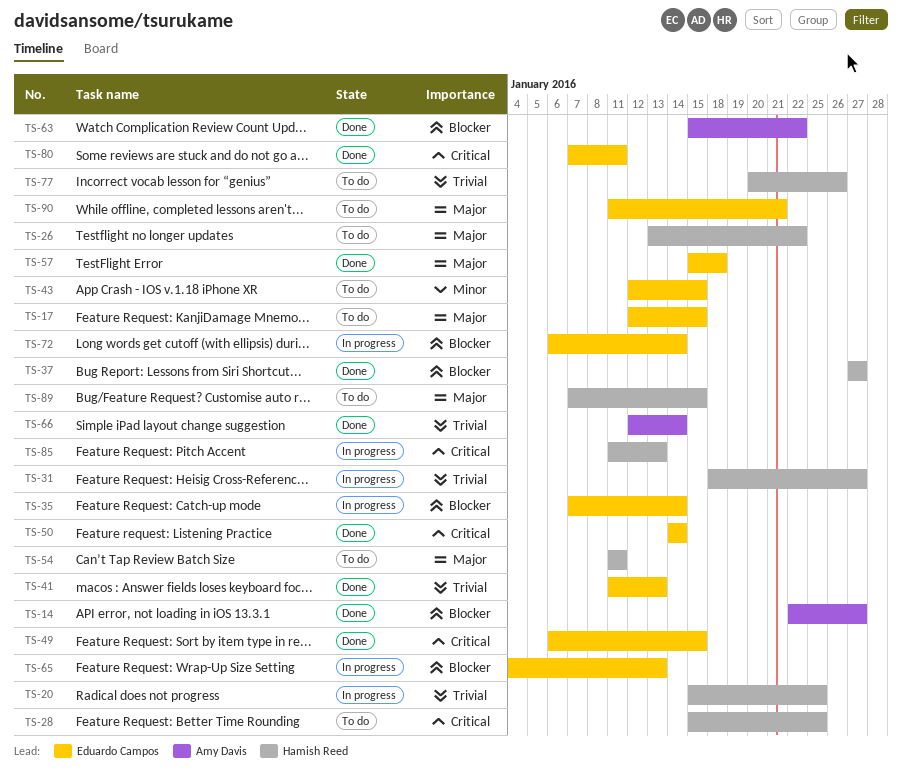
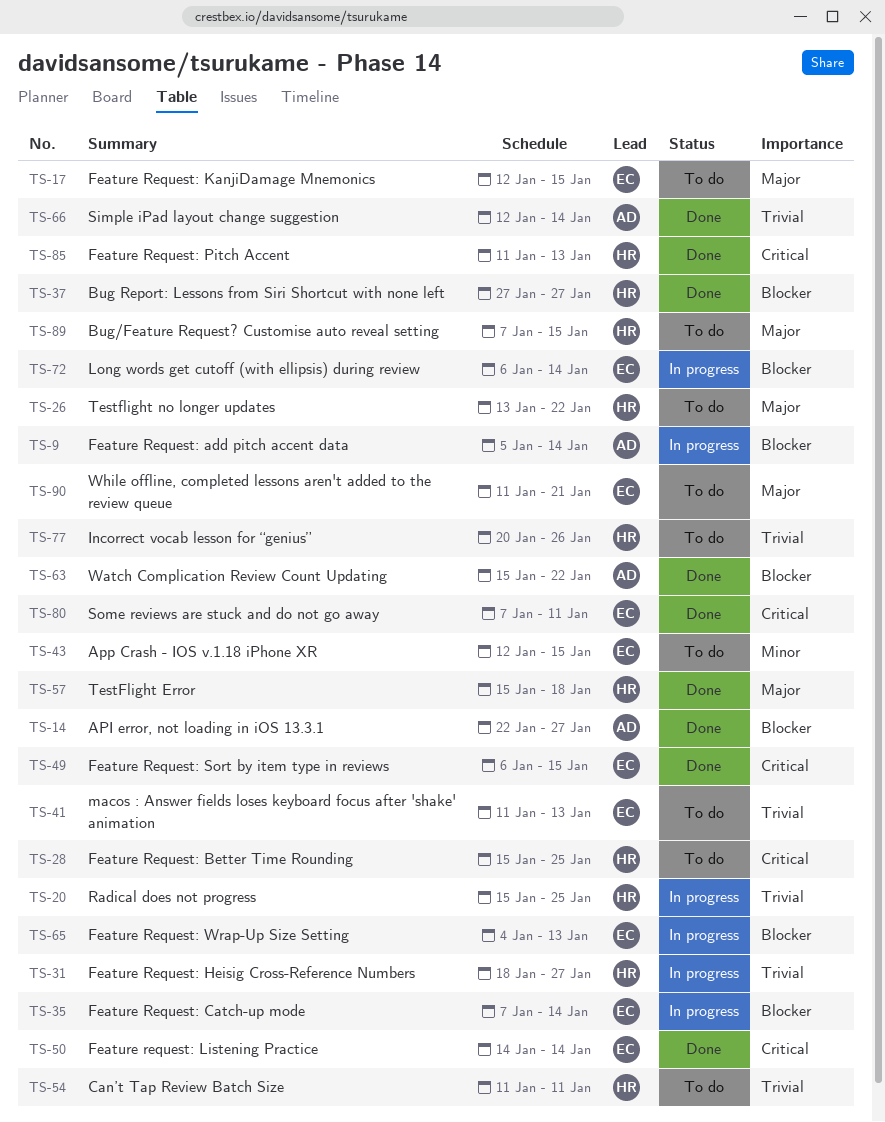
TS-9: none -> present
TS-41, status: Done -> To do
TS-54, priority: Major -> Trivial
TS-57, owner: Eduardo Campos -> Hamish Reed
TS-85, status: In progress -> Done

